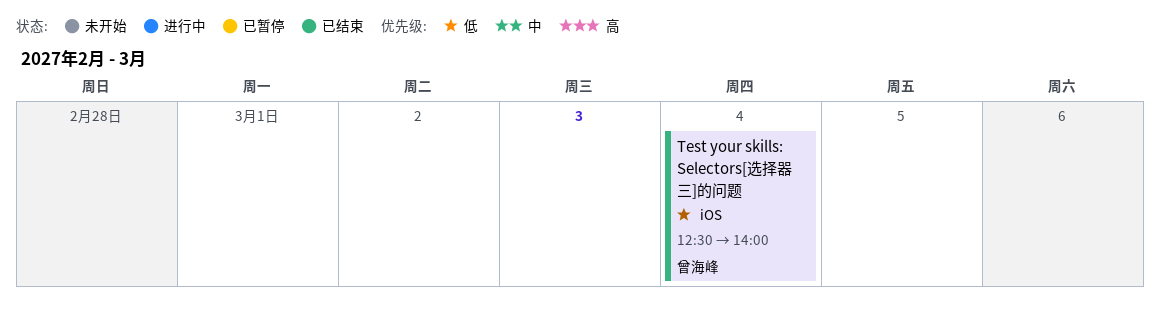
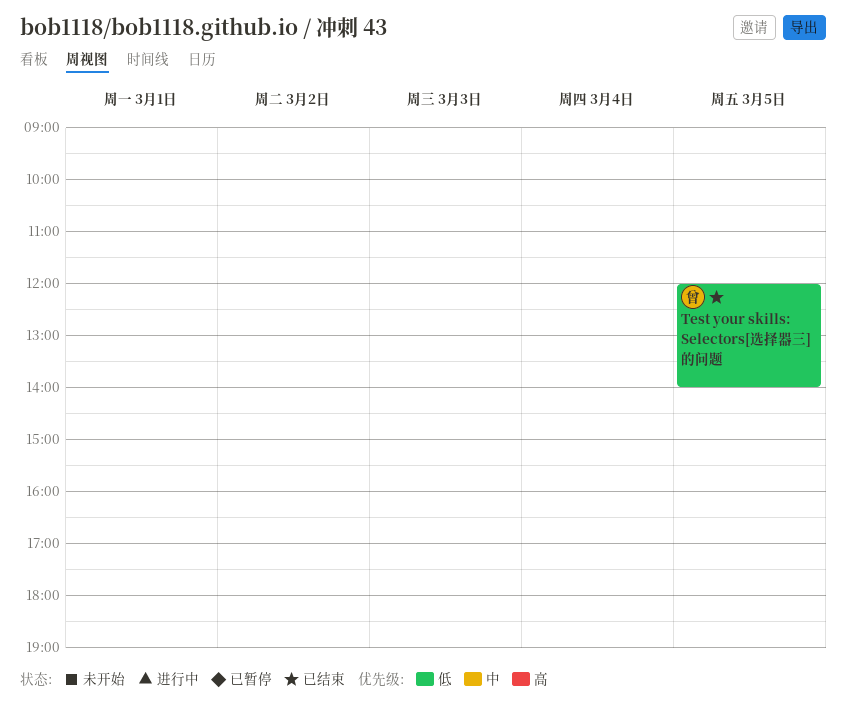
Test your skills: Selectors[选择器三]的问题, day: Mar 4 -> Mar 5
Test your skills: Selectors[选择器三]的问题, begins: 12:30 -> 12:00

